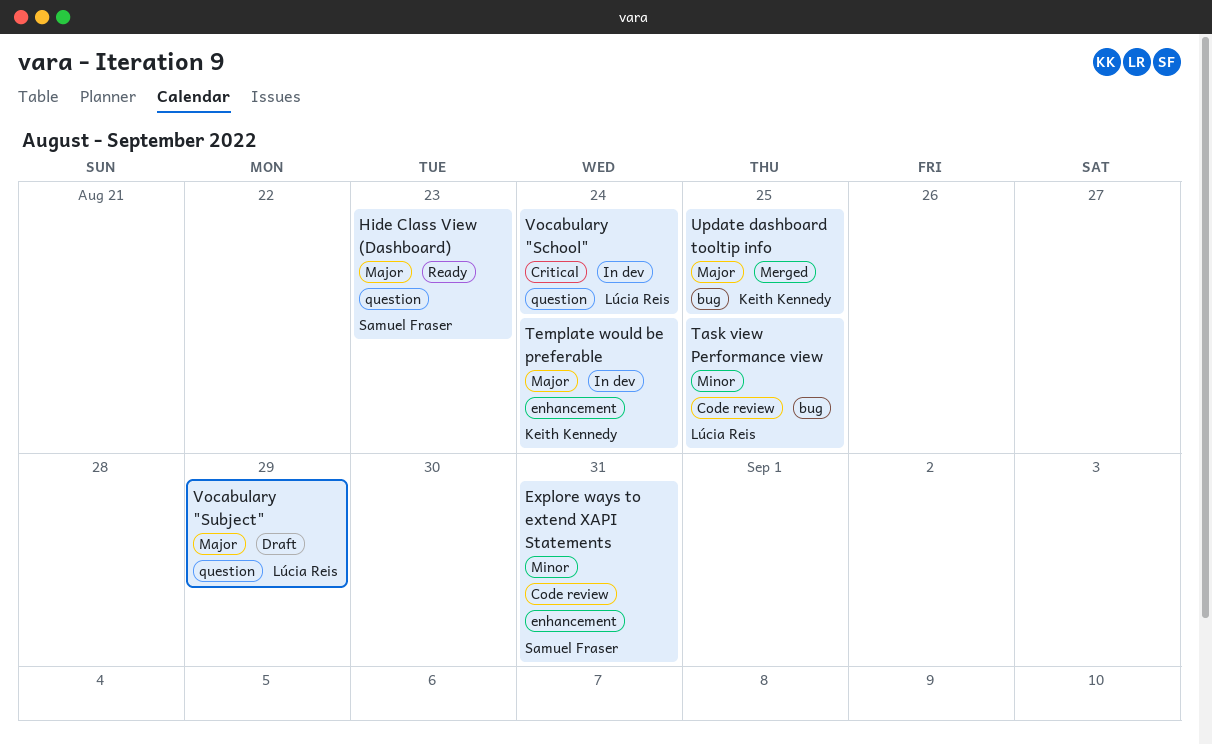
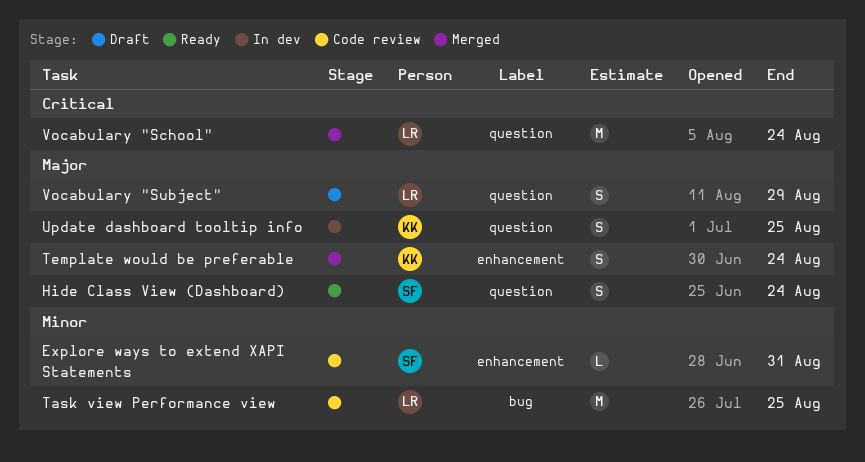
Hide Class View (Dashboard), due: Aug 23 -> Aug 24
Template would be preferable, status: In dev -> Merged
Update dashboard tooltip info, status: Merged -> In dev
Update dashboard tooltip info, label: bug -> question
Vocabulary "School", status: In dev -> Merged

